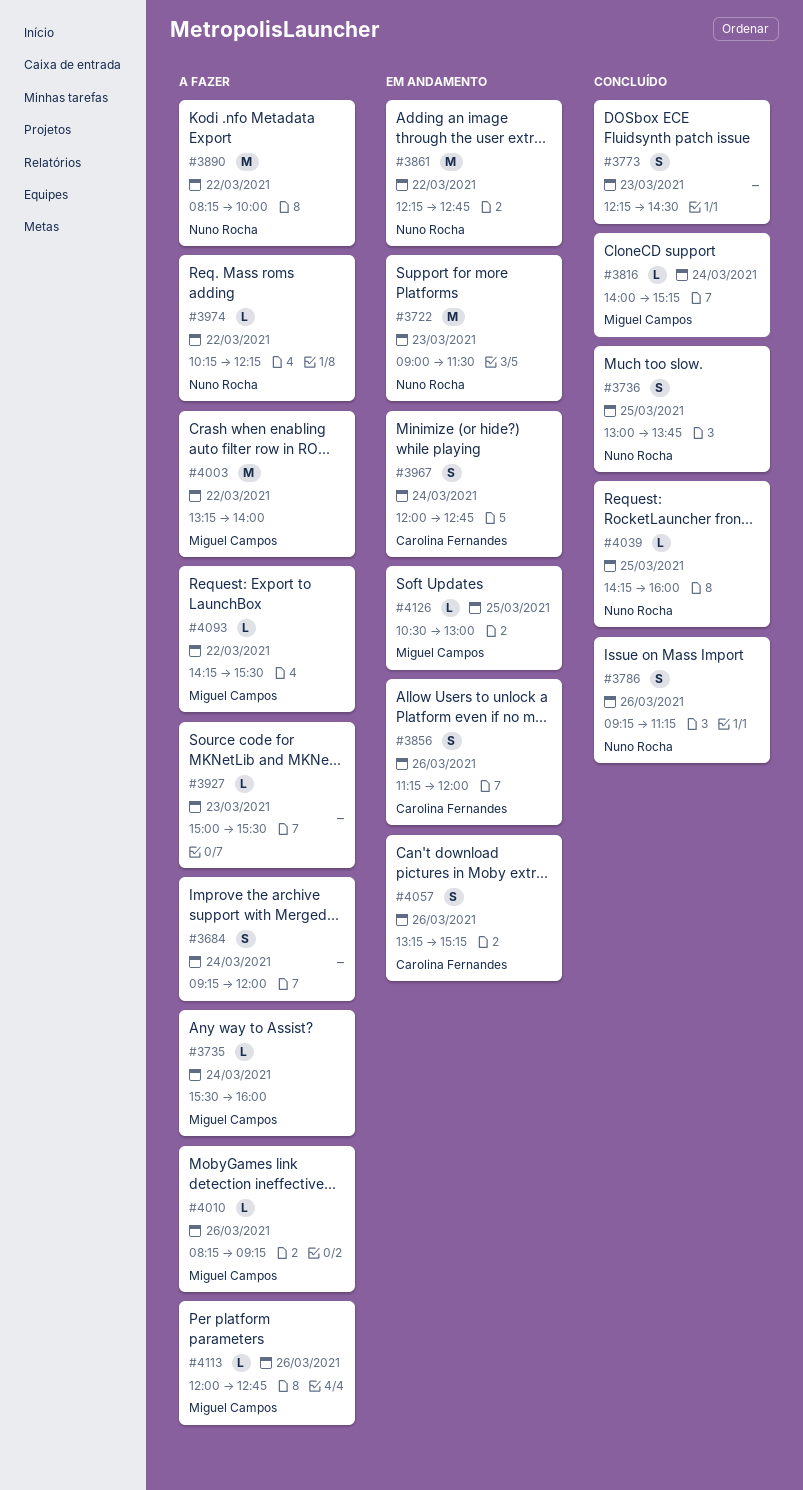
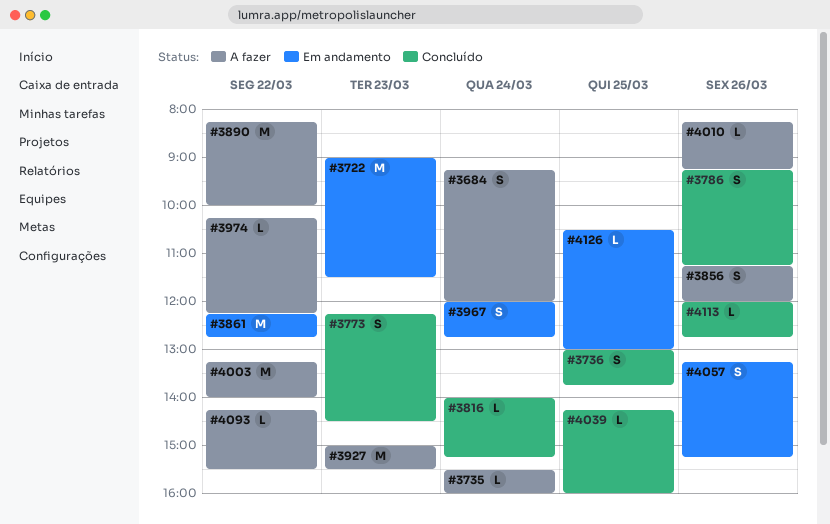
#3856, status: Em andamento -> A fazer
#3927, estimate: L -> M
#4113, status: A fazer -> Concluído

